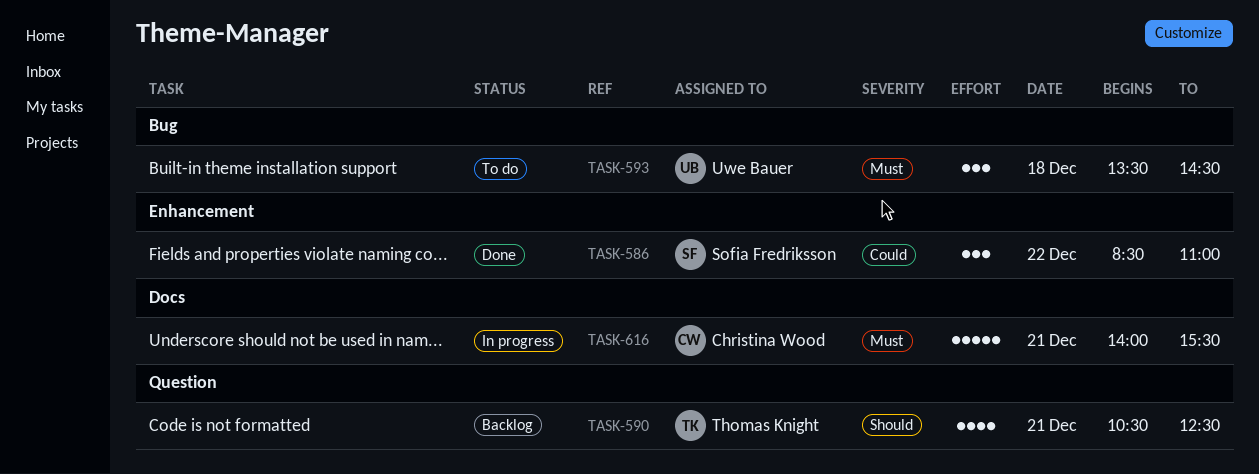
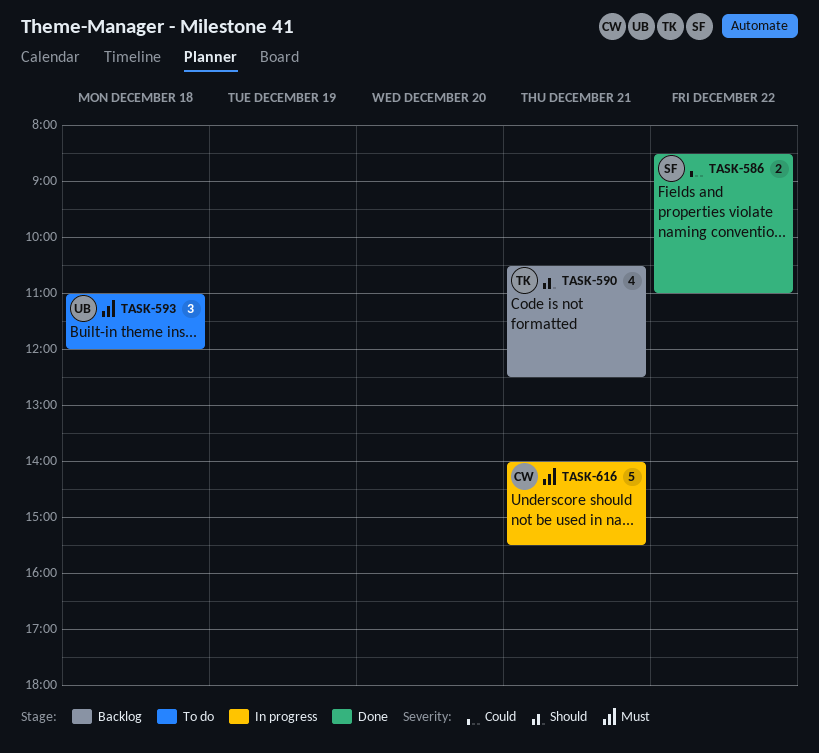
TASK-586, estimate: 3 -> 2
TASK-593, begins: 13:30 -> 11:00
TASK-593, ends: 14:30 -> 12:00

